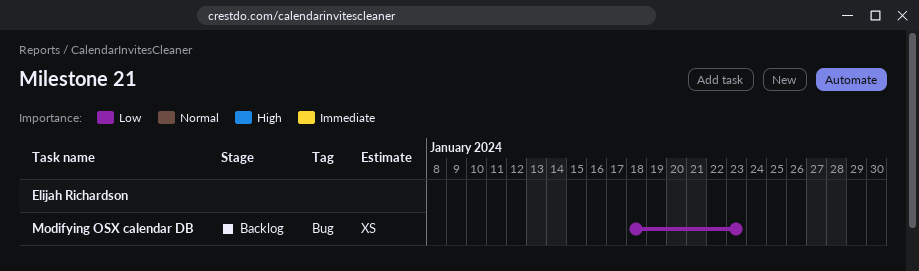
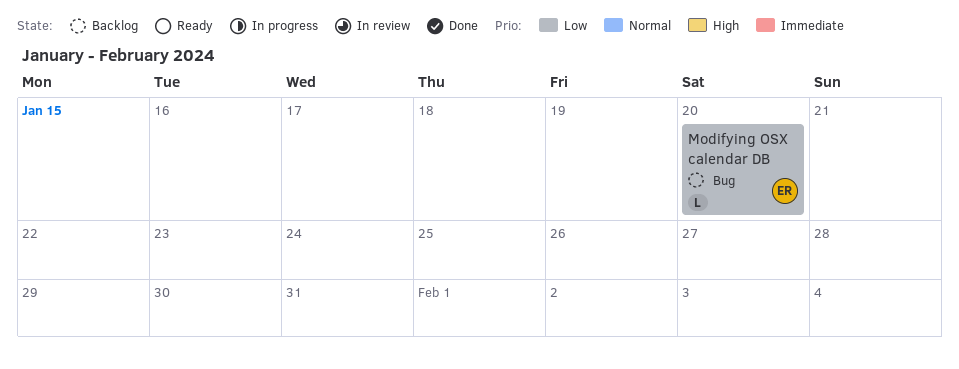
Modifying OSX calendar DB, estimate: XS -> L
Modifying OSX calendar DB, due: Jan 23 -> Jan 20

